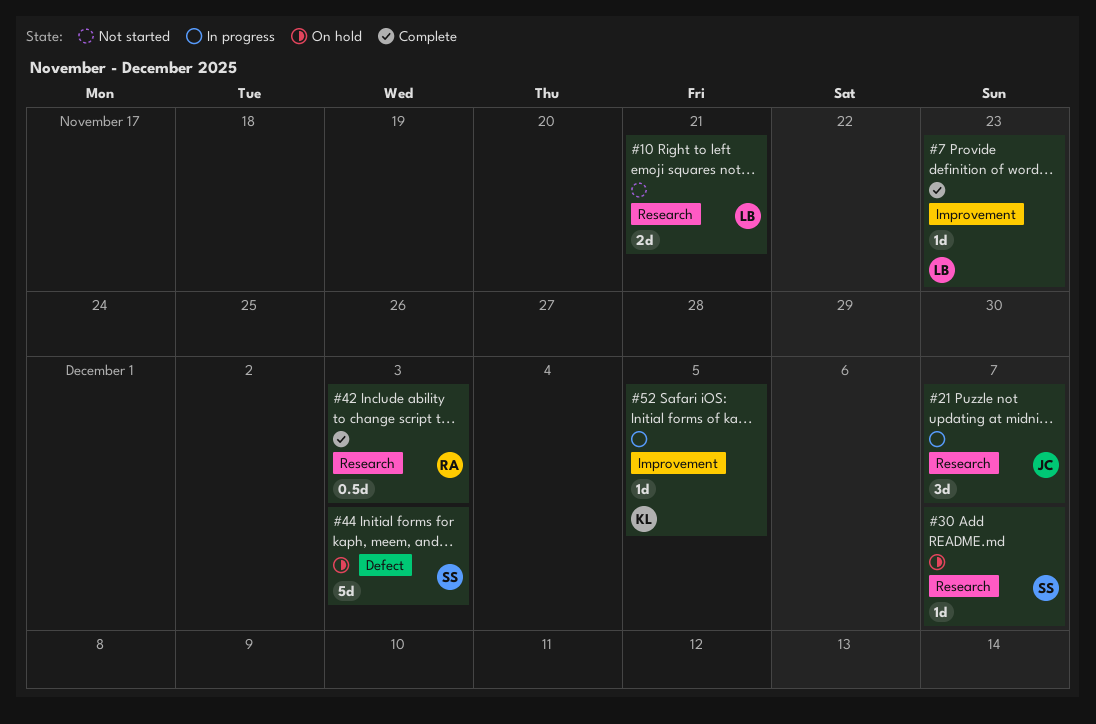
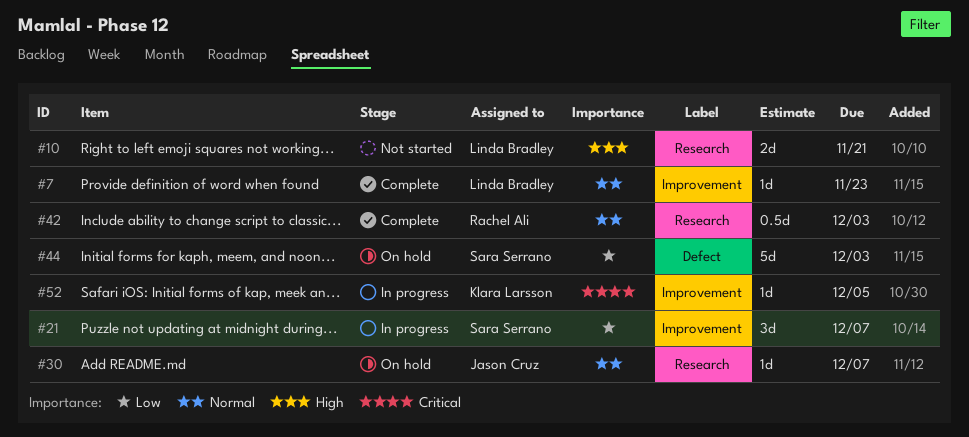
#21, owner: Jason Cruz -> Sara Serrano
#21, label: Research -> Improvement
#30, owner: Sara Serrano -> Jason Cruz

